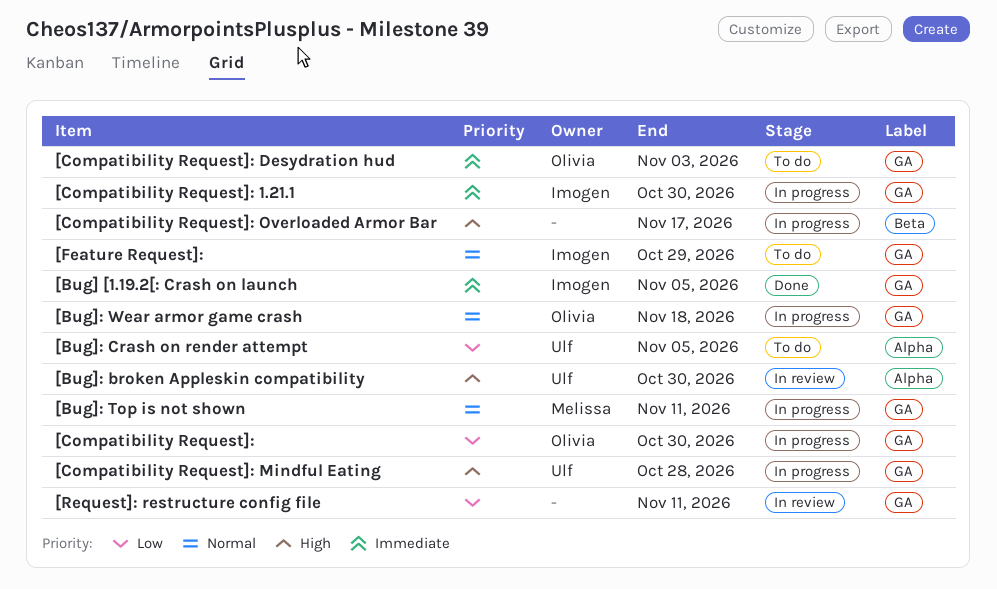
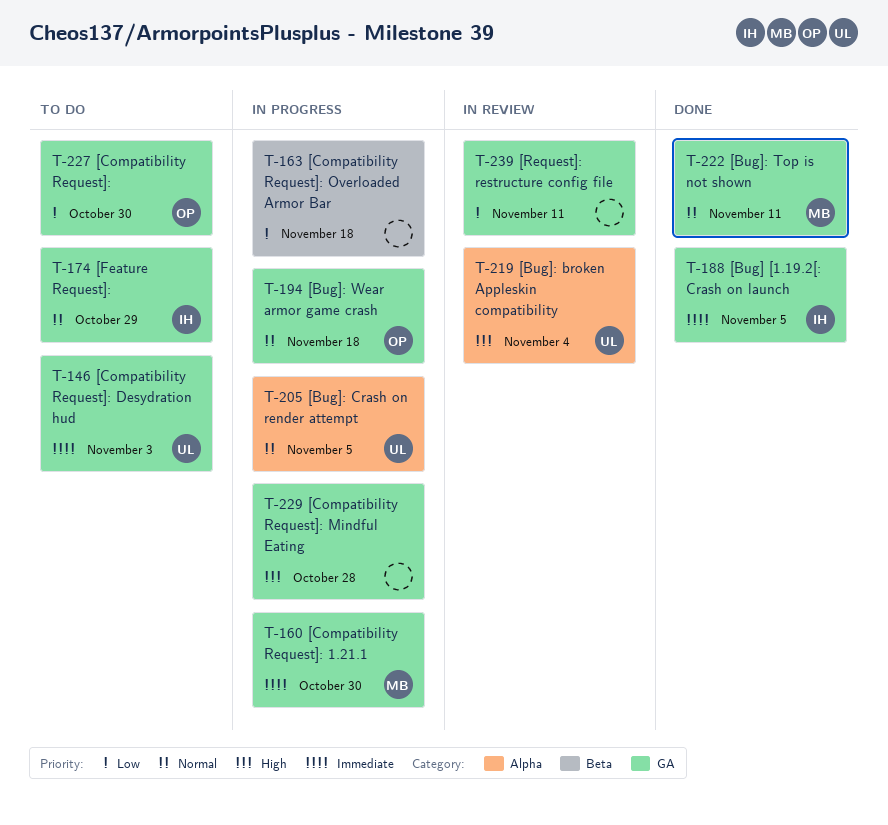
[Bug]: broken Appleskin compatibility, due: Oct 30 -> Nov 4
[Bug]: Crash on render attempt, status: To do -> In progress
[Bug]: Crash on render attempt, priority: Low -> Normal
[Bug]: Top is not shown, status: In progress -> Done
[Compatibility Request]:, status: In progress -> To do
[Compatibility Request]: 1.21.1, owner: Imogen -> Melissa
[Compatibility Request]: Desydration hud, owner: Olivia -> Ulf
[Compatibility Request]: Mindful Eating, owner: Ulf -> none
[Compatibility Request]: Overloaded Armor Bar, priority: High -> Low
[Compatibility Request]: Overloaded Armor Bar, due: Nov 17 -> Nov 18

